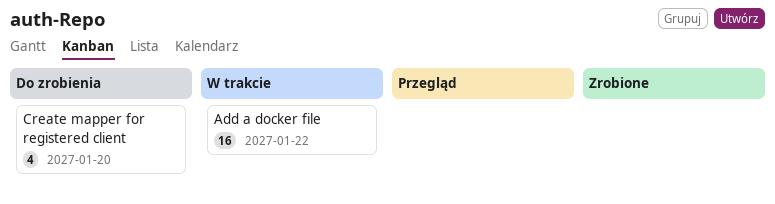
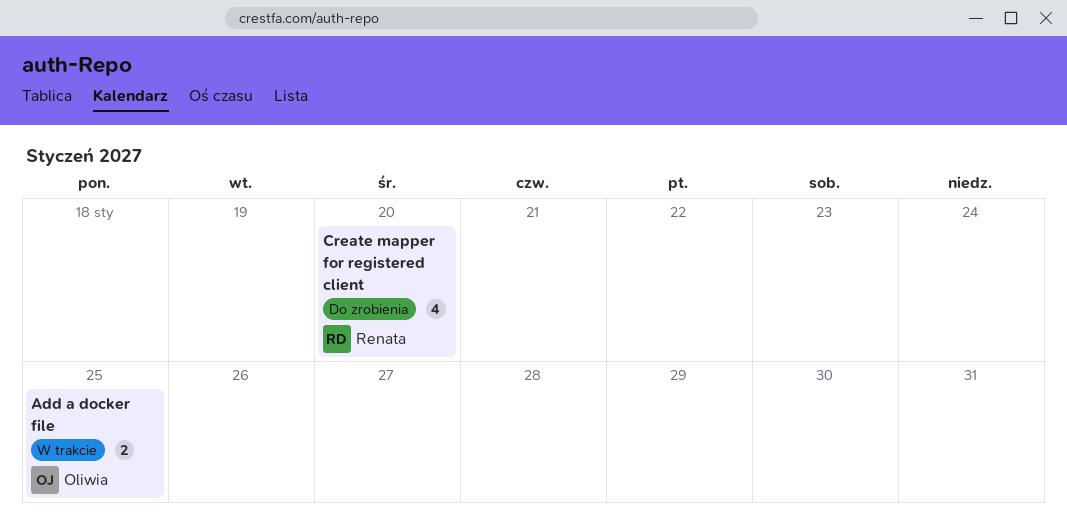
Add a docker file, estimate: 16 -> 2
Add a docker file, due: Jan 22 -> Jan 25

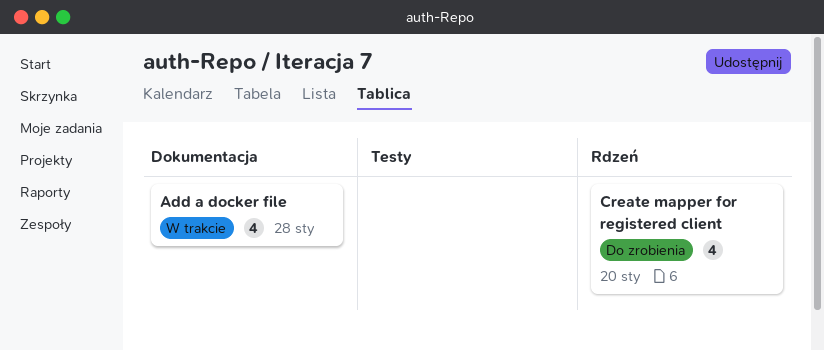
Add a docker file, estimate: 2 -> 4
Add a docker file, due: Jan 25 -> Jan 28

